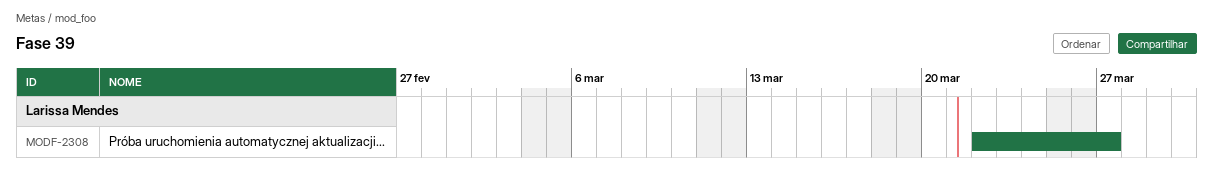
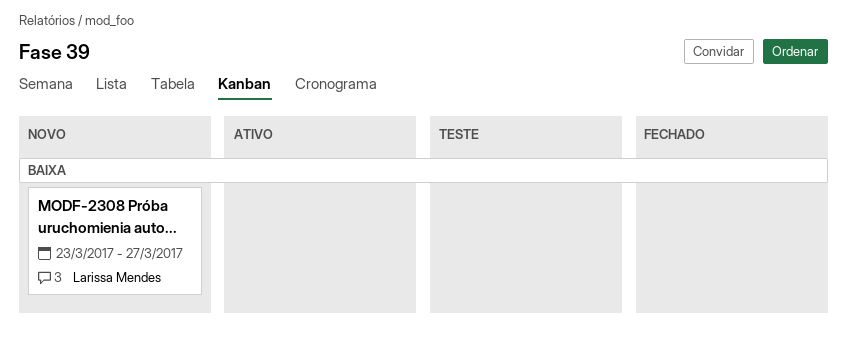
MODF-2308, start: Mar 22 -> Mar 23

